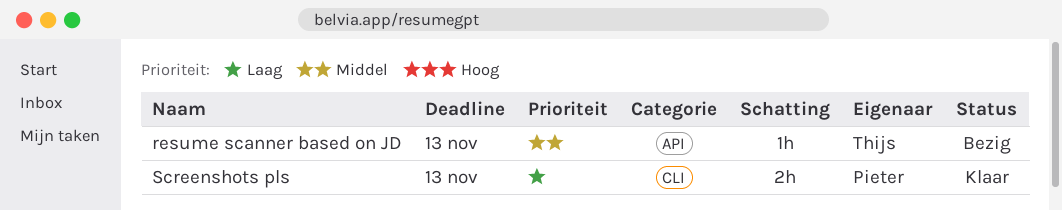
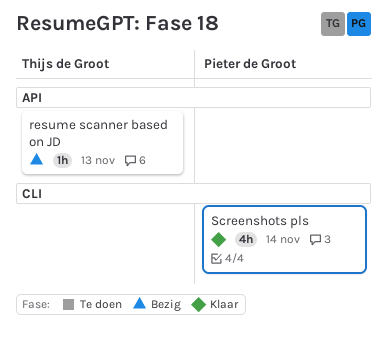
Screenshots pls, estimate: 2h -> 4h
Screenshots pls, due: Nov 13 -> Nov 14

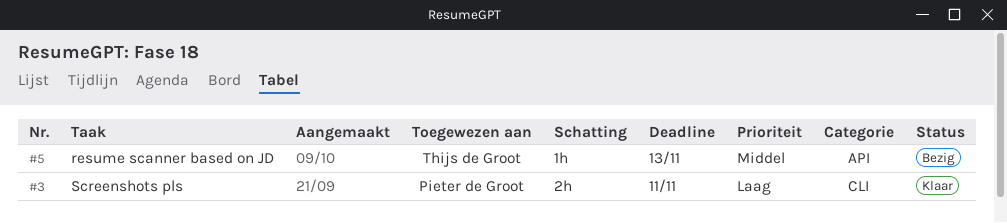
Screenshots pls, estimate: 4h -> 2h
Screenshots pls, due: Nov 14 -> Nov 11

